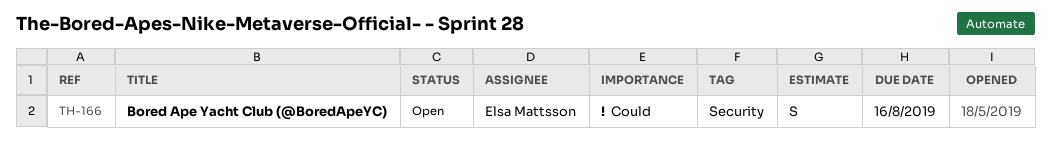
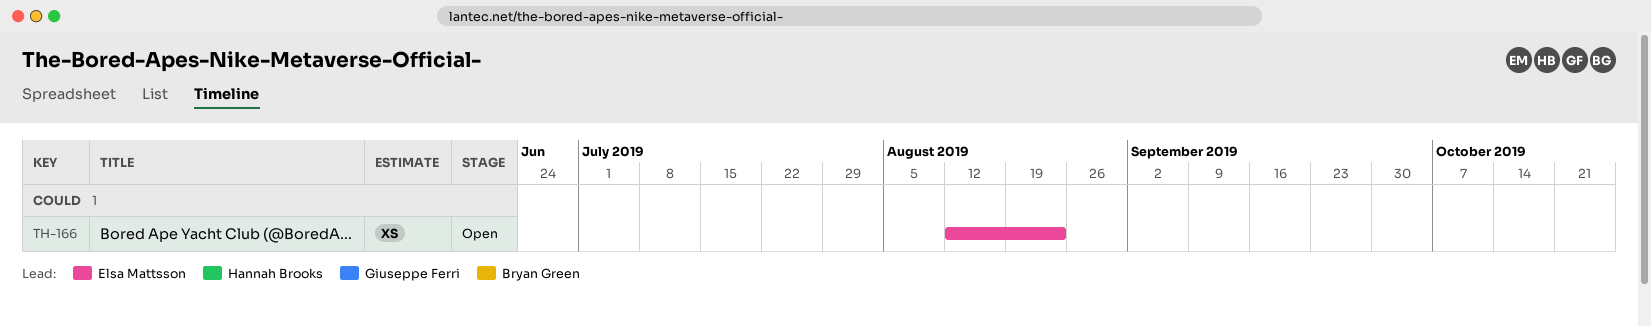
TH-166, estimate: S -> XS
TH-166, due: Aug 16 -> Aug 23

